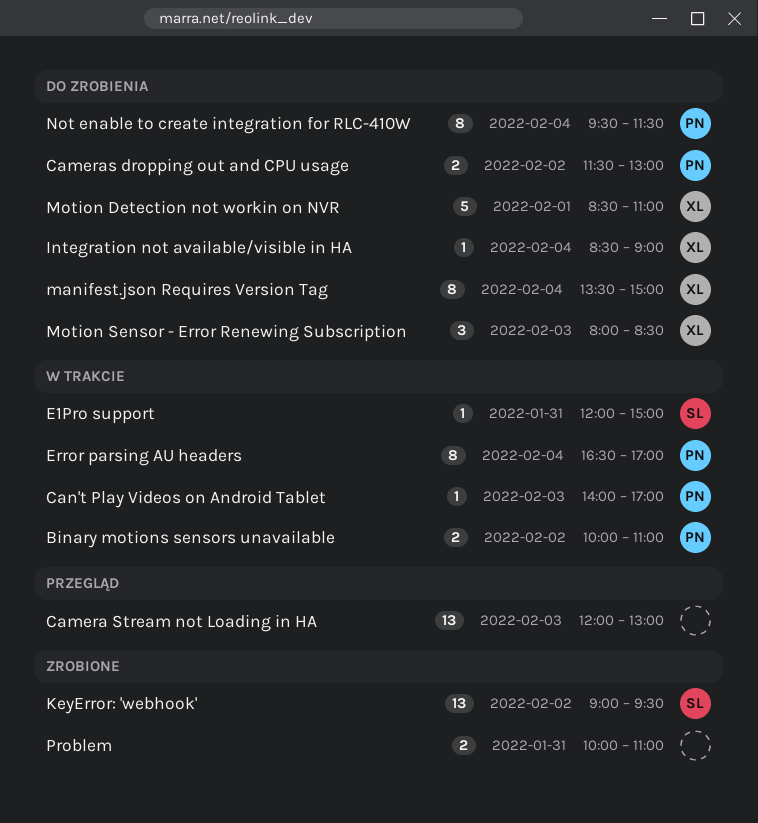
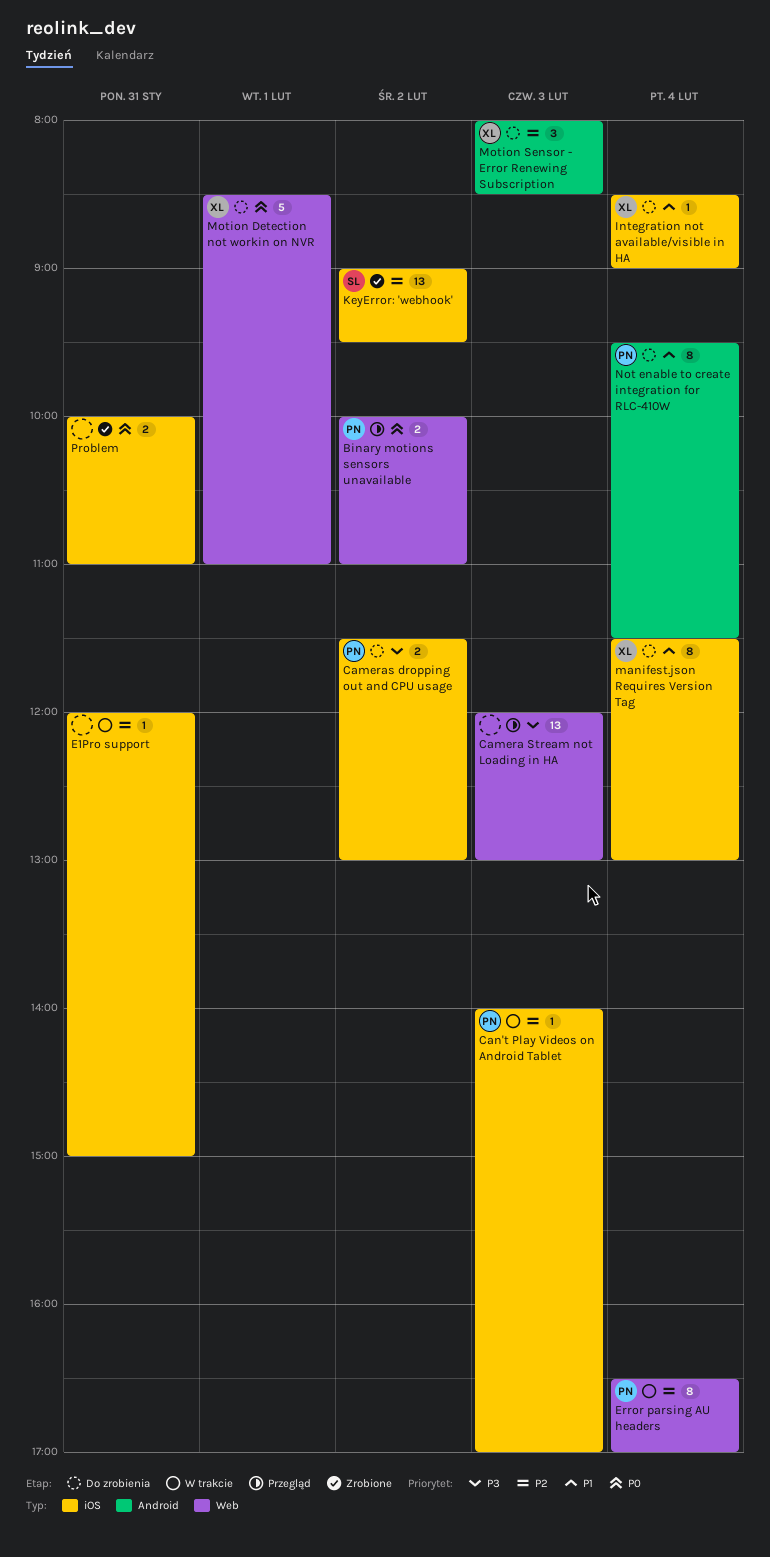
Binary motions sensors unavailable, status: W trakcie -> Przegląd
E1Pro support, owner: SL -> none
manifest.json Requires Version Tag, begins: 13:30 -> 11:30
manifest.json Requires Version Tag, ends: 15:00 -> 13:00

